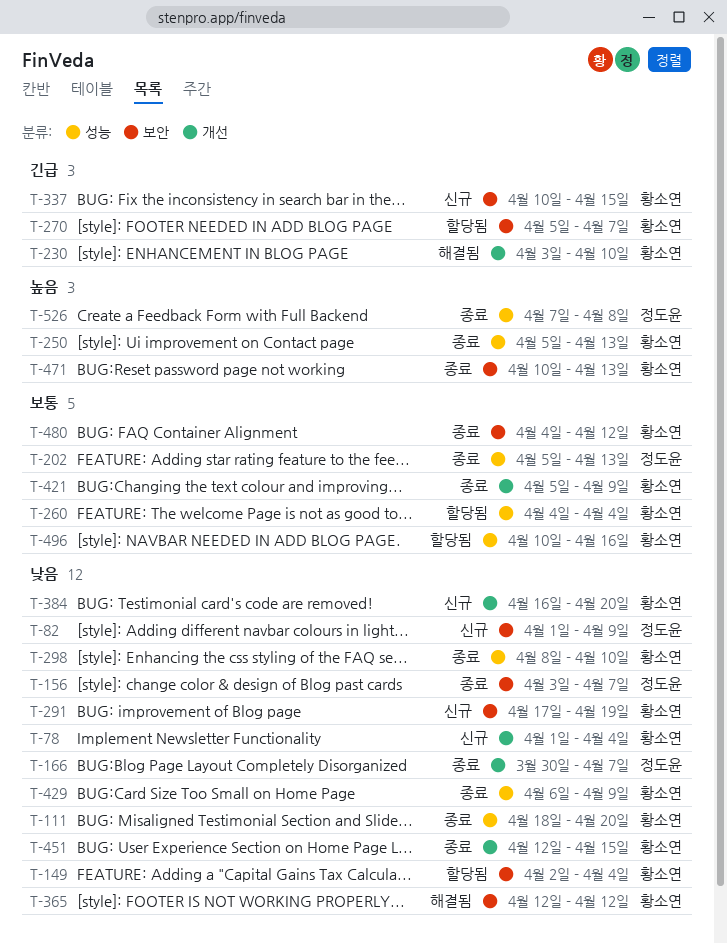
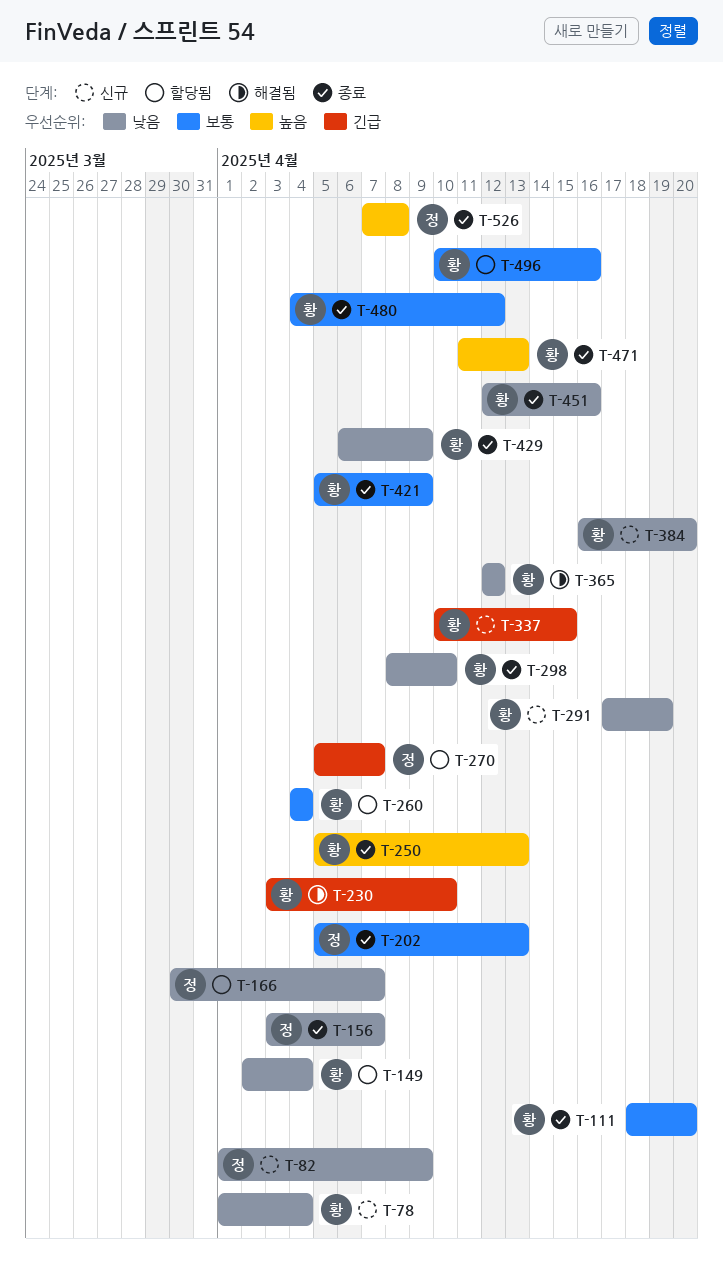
T-111, priority: 낮음 -> 보통
T-166, status: 종료 -> 할당됨
T-270, owner: 황소연 -> 정도윤
T-451, due: Apr 15 -> Apr 16
T-471, start: Apr 10 -> Apr 11

